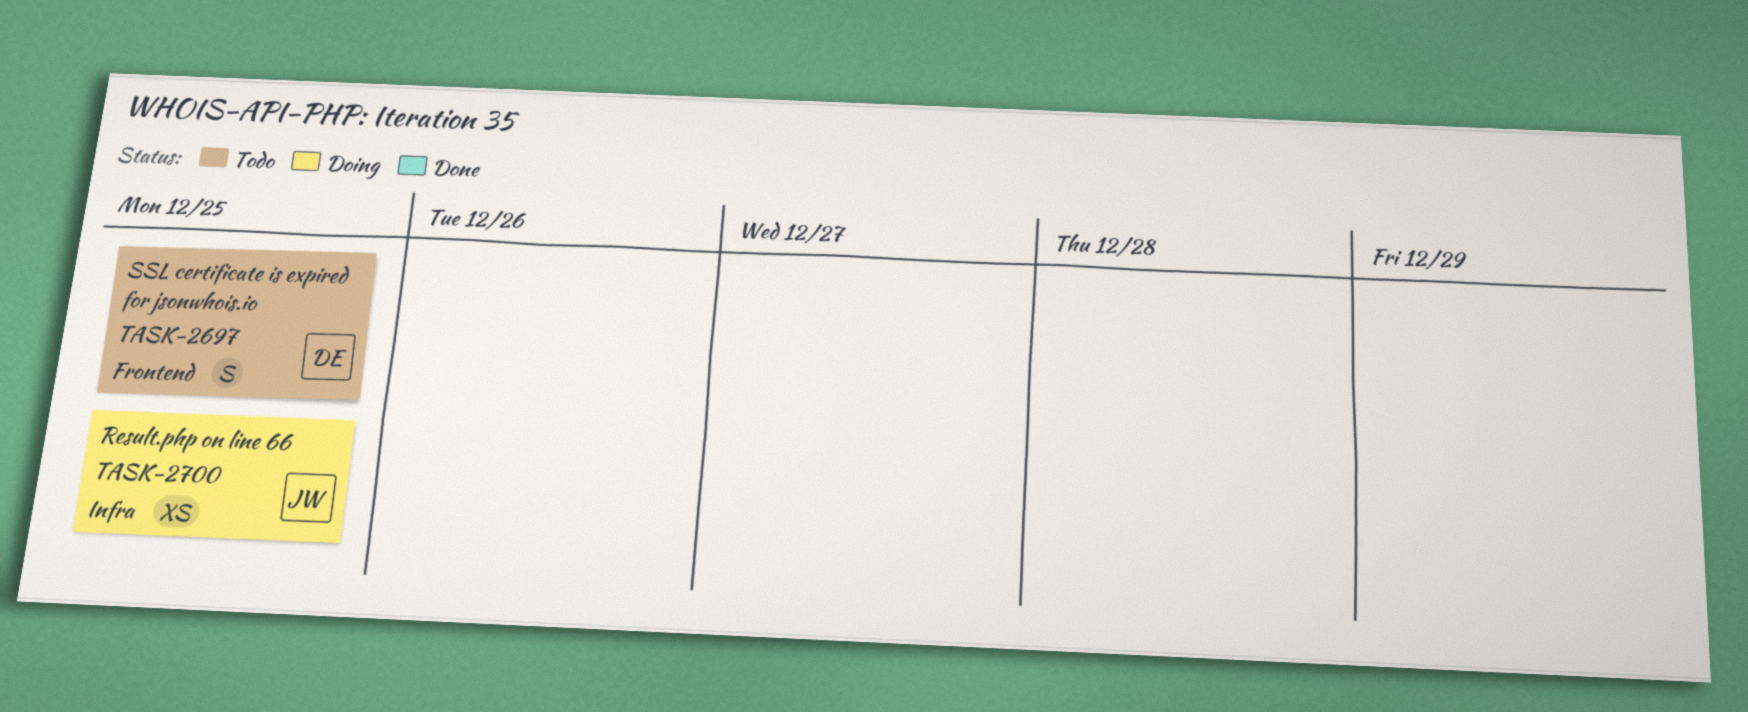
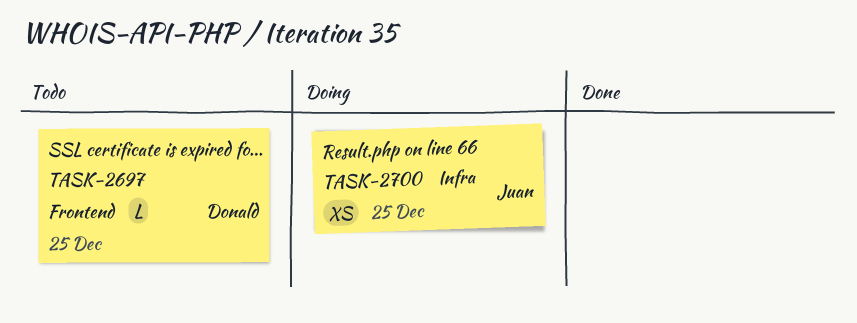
TASK-2697, estimate: S -> L

